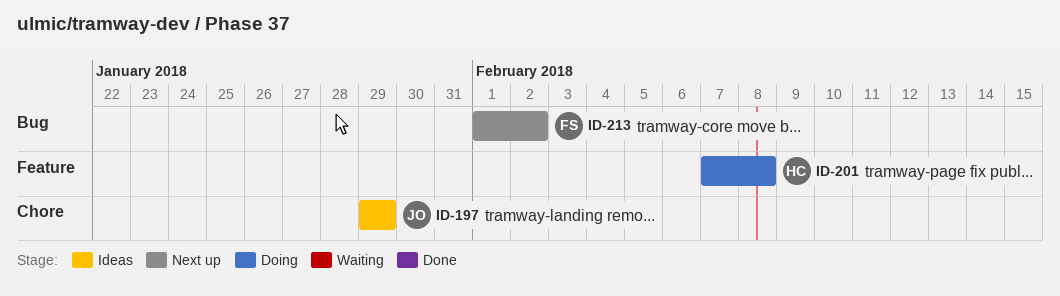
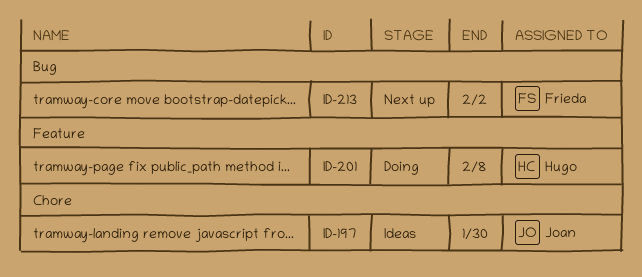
ID-197, due: Jan 29 -> Jan 30

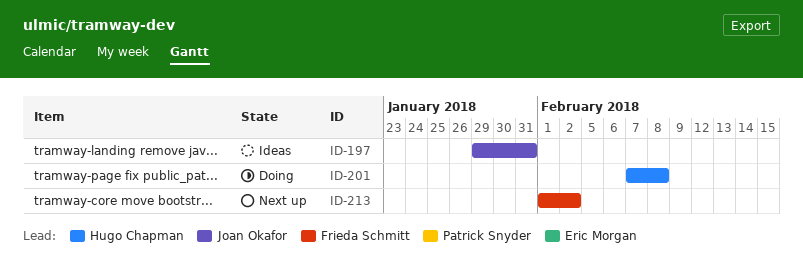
ID-197, due: Jan 30 -> Jan 31

